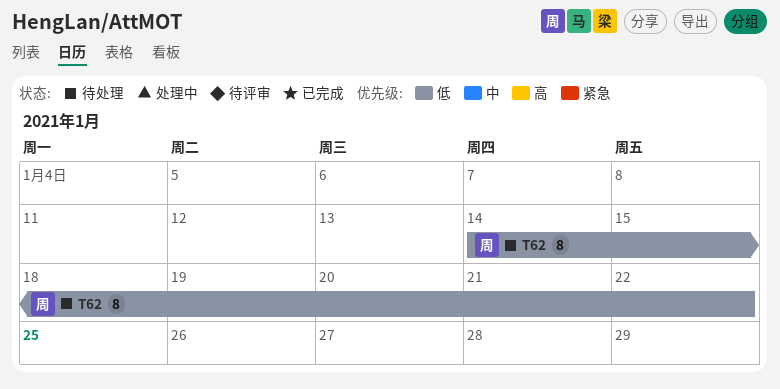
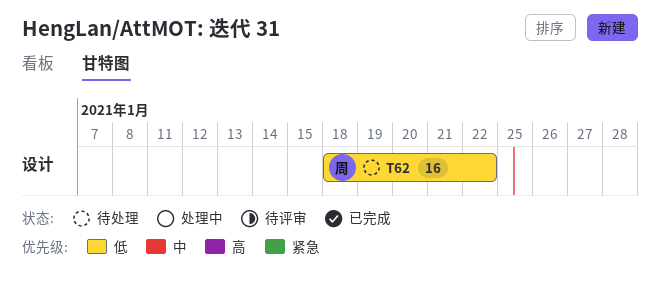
T62, estimate: 8 -> 16
T62, start: Jan 14 -> Jan 18

